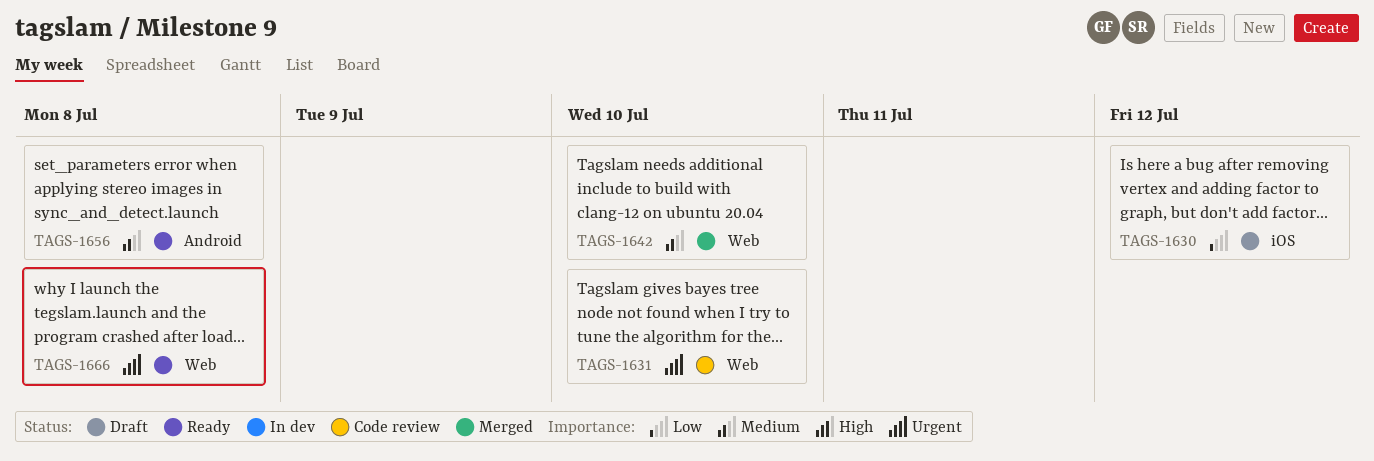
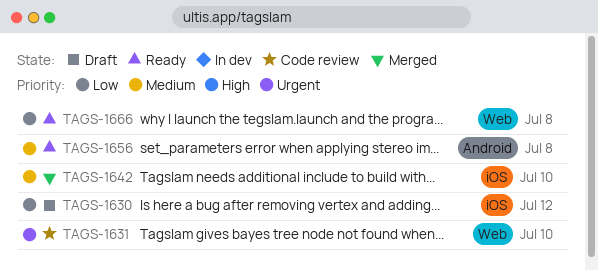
TAGS-1642, label: Web -> iOS
TAGS-1666, priority: Urgent -> Low

